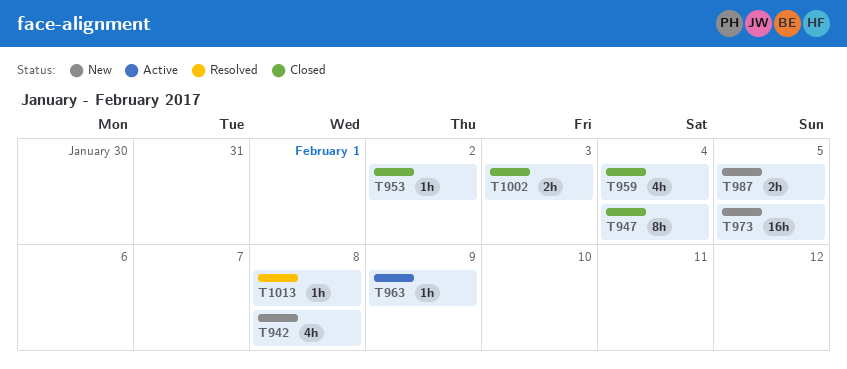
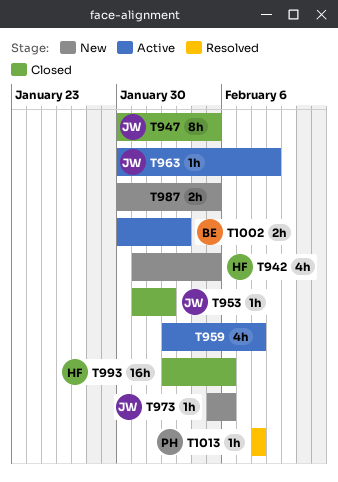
T942, due: Feb 8 -> Feb 5
T947, due: Feb 4 -> Feb 5
T959, status: Closed -> Active
T959, due: Feb 4 -> Feb 8
T973, estimate: 16h -> 1h
T973, due: Feb 5 -> Feb 6
T993: none -> present
T1002, status: Closed -> Active

